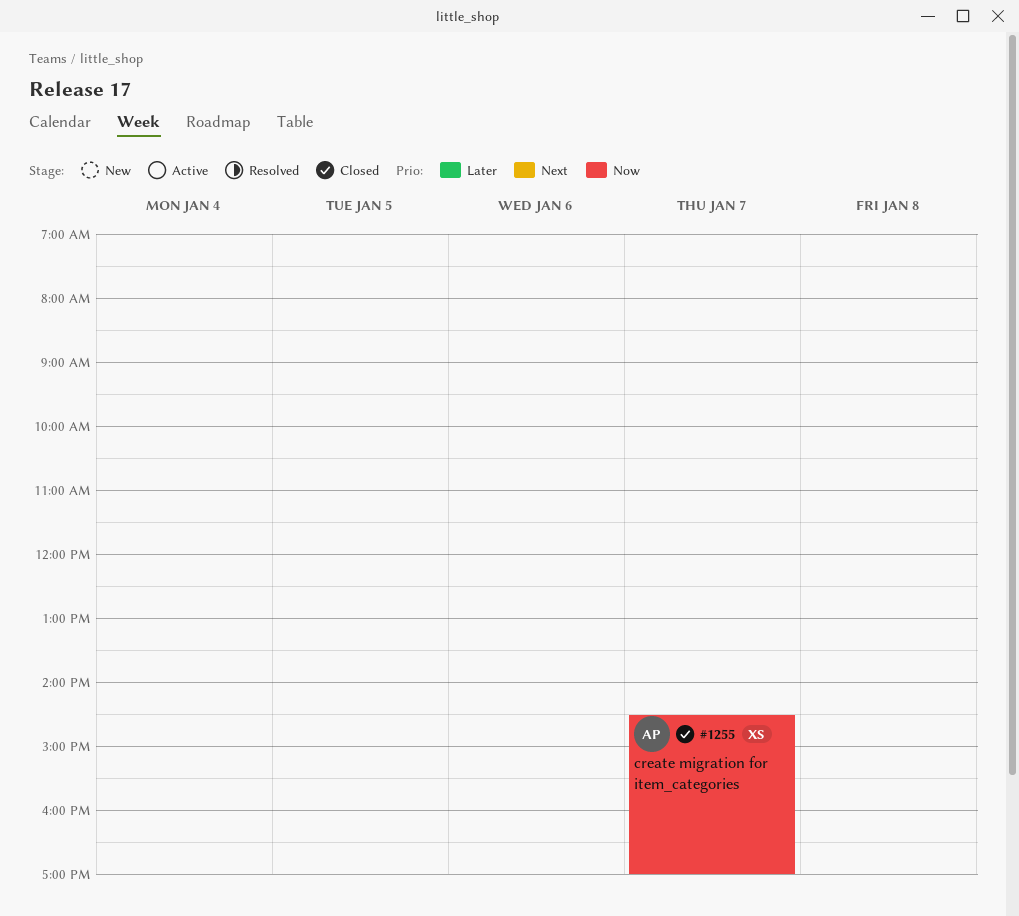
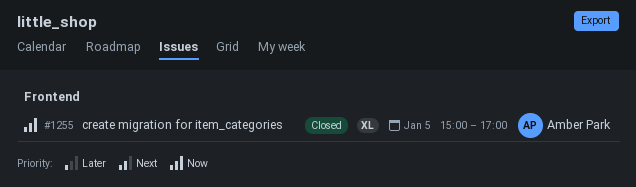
#1255, estimate: XS -> XL
#1255, day: Jan 7 -> Jan 5
#1255, begins: 14:30 -> 15:00

